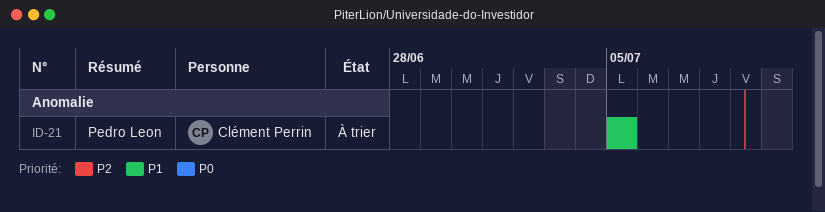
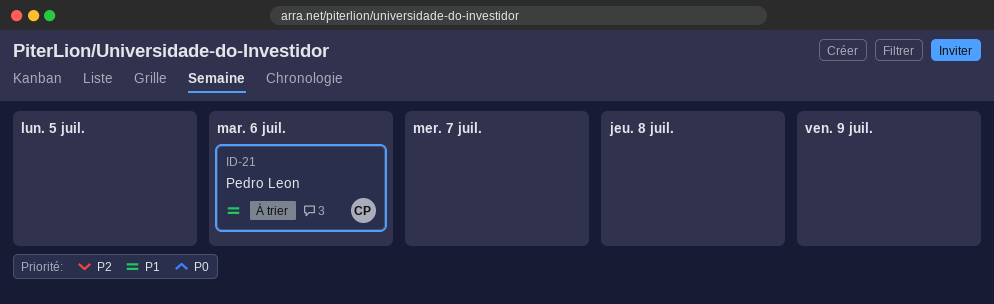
ID-21, due: Jul 5 -> Jul 6

